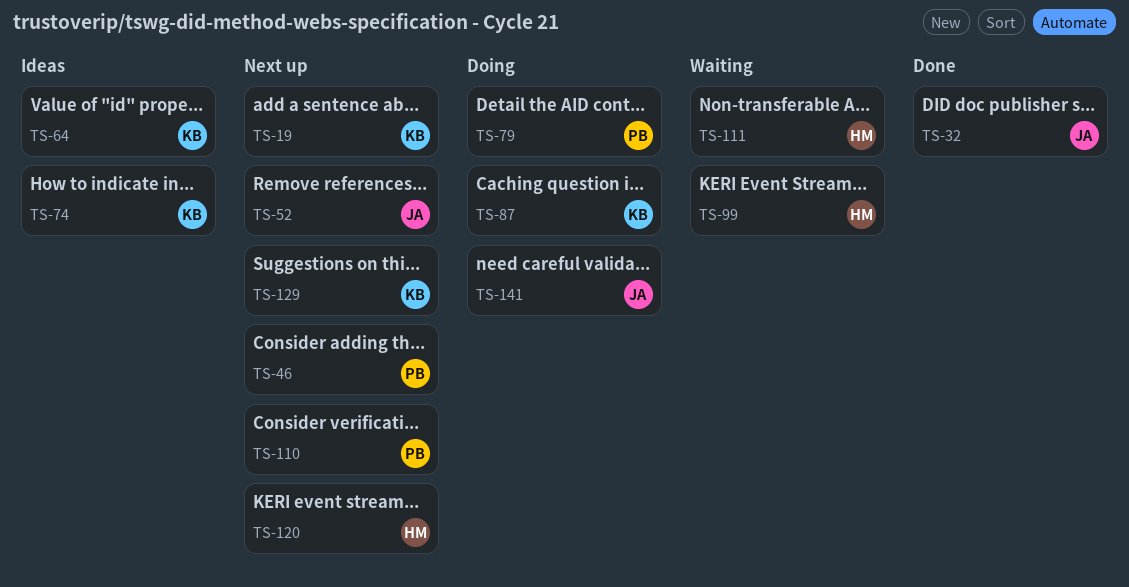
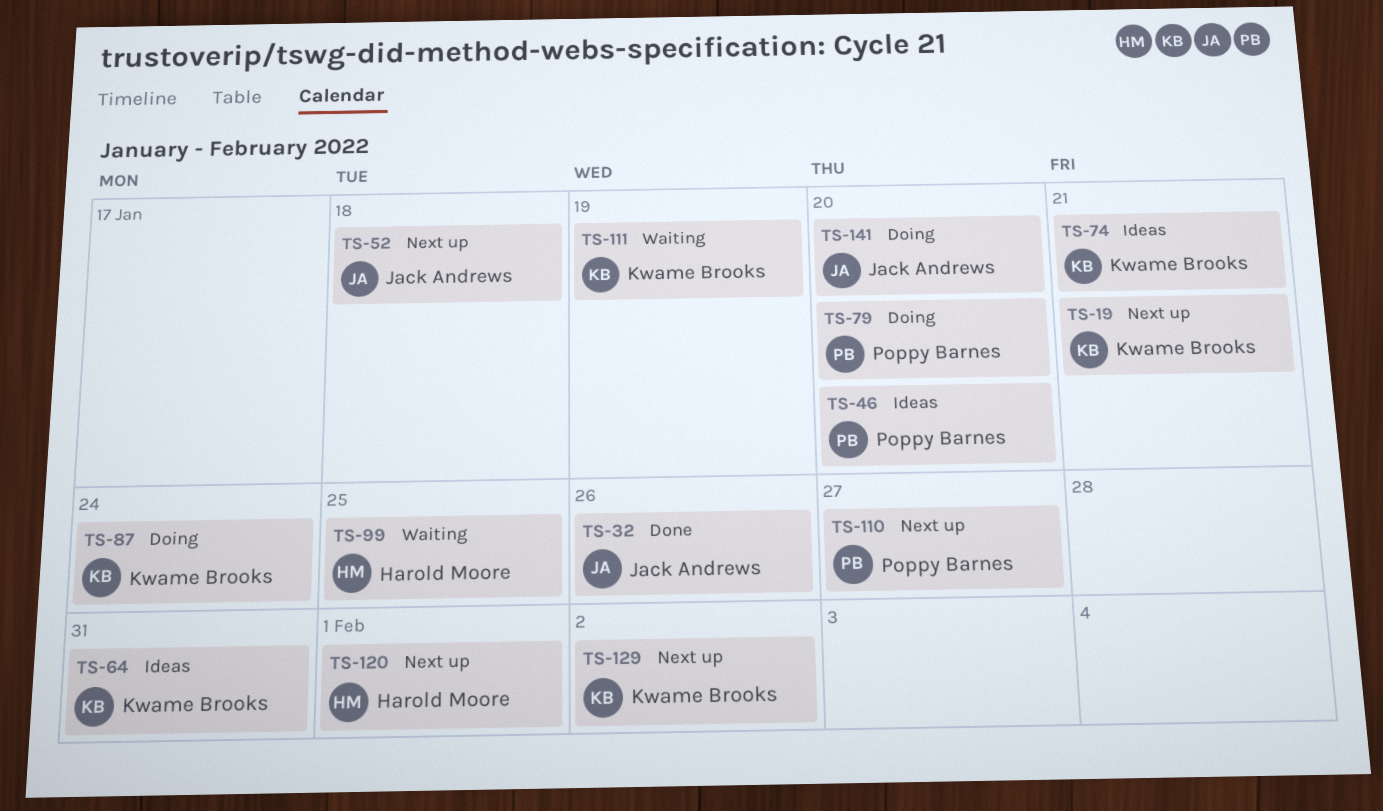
TS-46, status: Next up -> Ideas
TS-111, owner: Harold Moore -> Kwame Brooks

